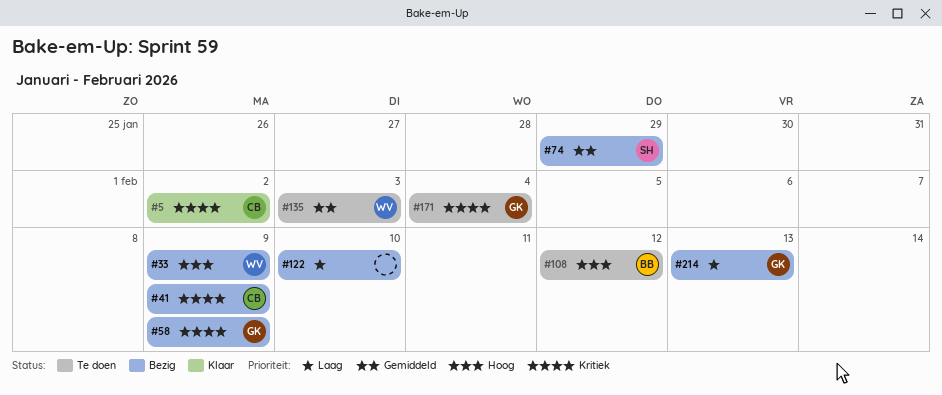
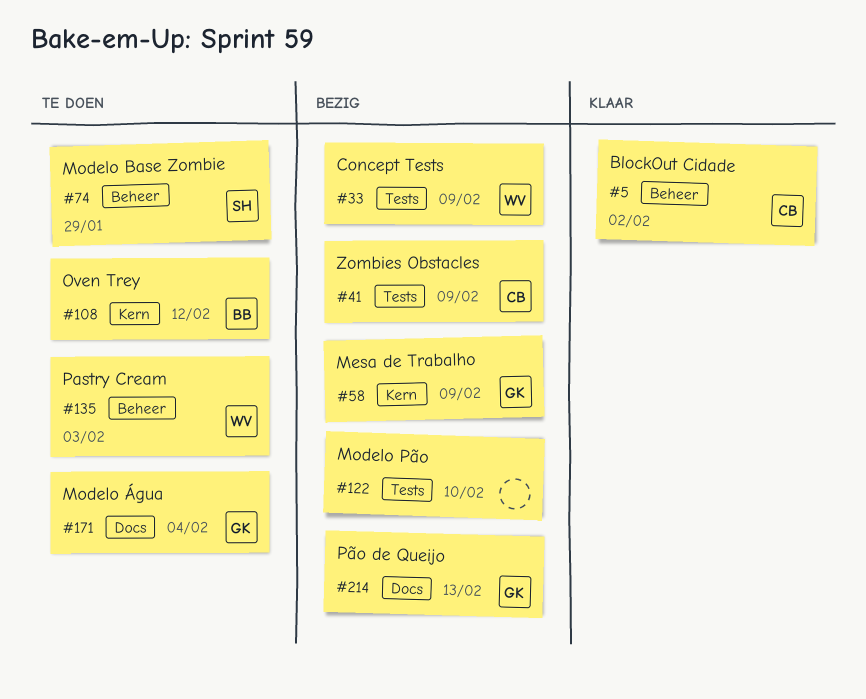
#74, status: Bezig -> Te doen

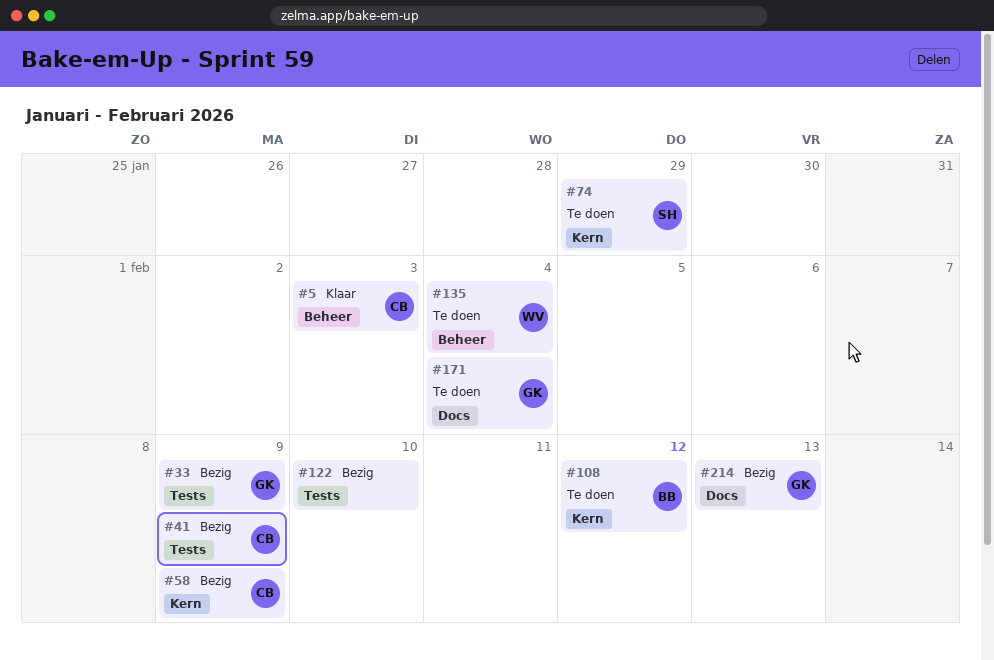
#5, due: Feb 2 -> Feb 3
#33, owner: WV -> GK
#58, owner: GK -> CB
#74, label: Beheer -> Kern
#135, due: Feb 3 -> Feb 4

